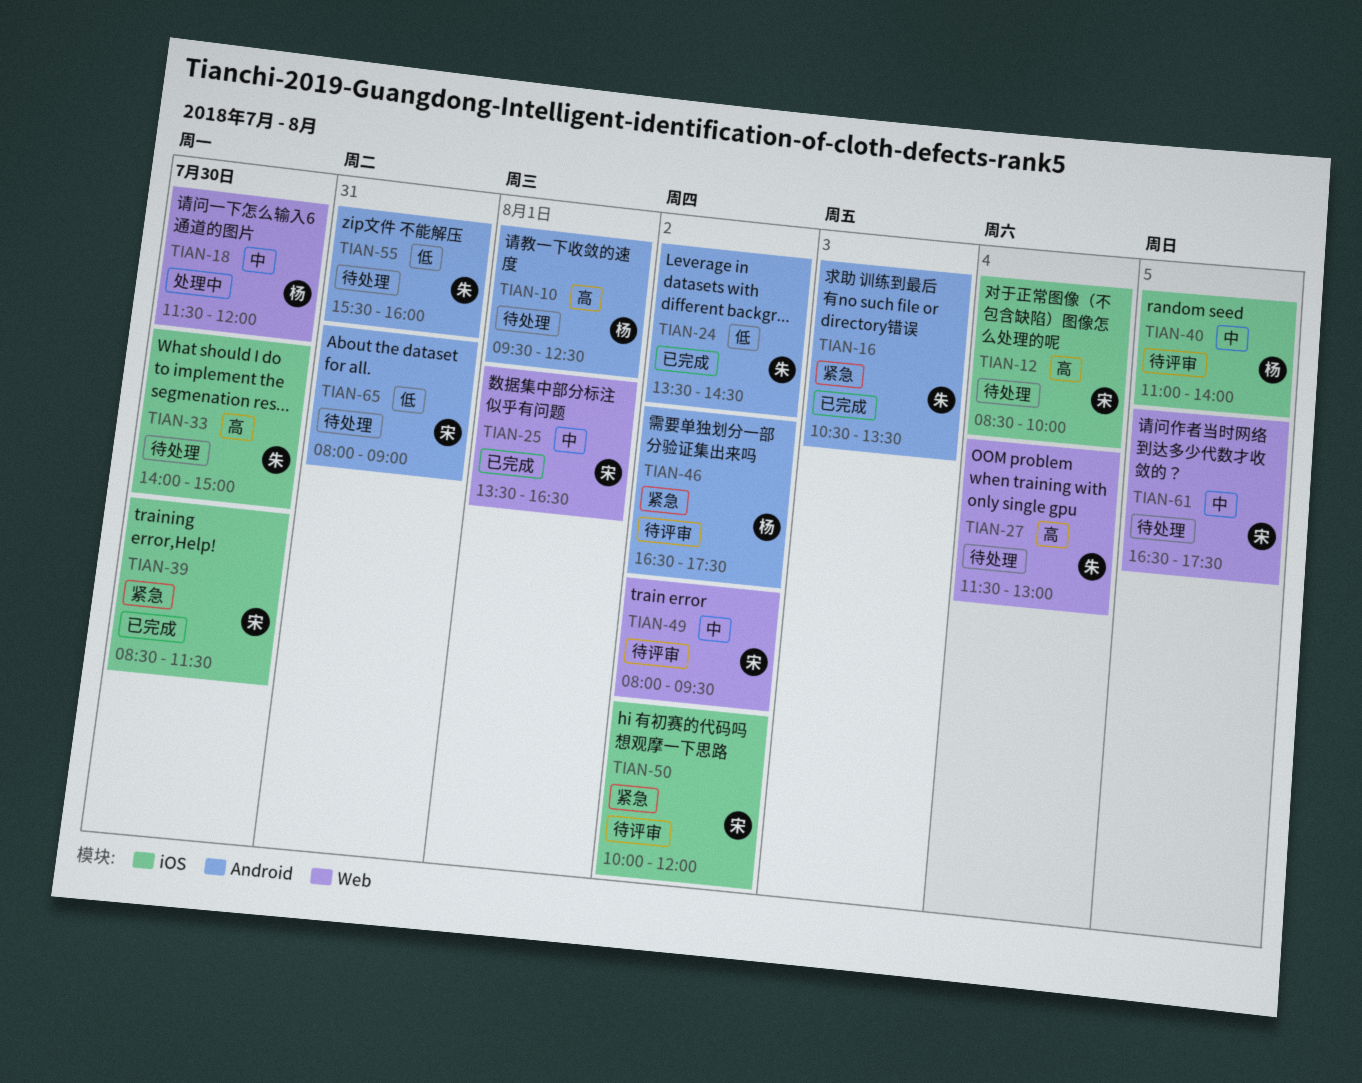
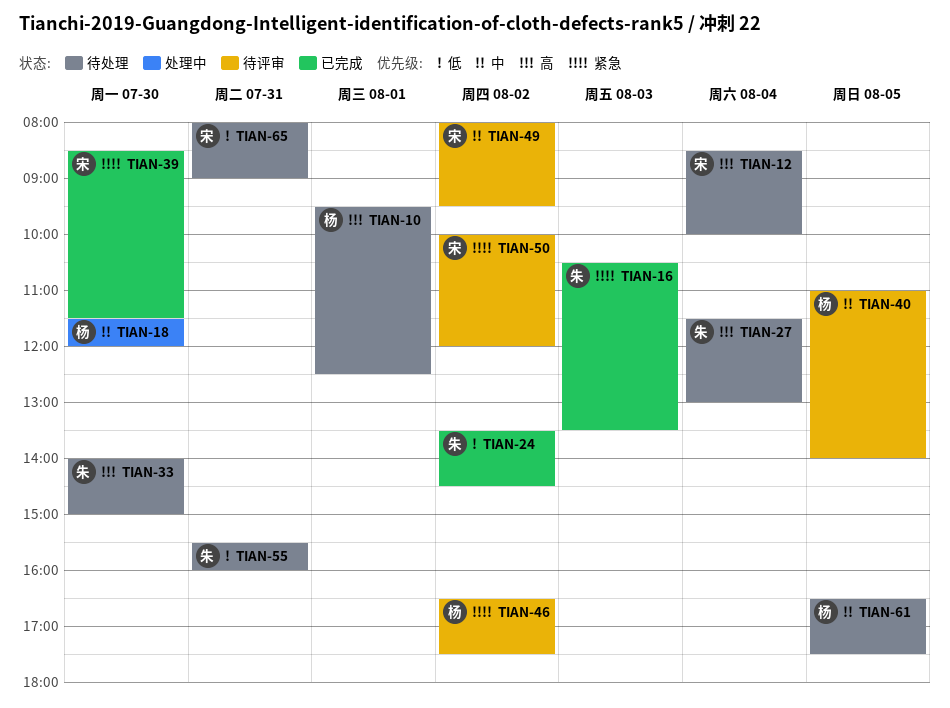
TIAN-25: present -> none
TIAN-61, owner: 宋 -> 杨

